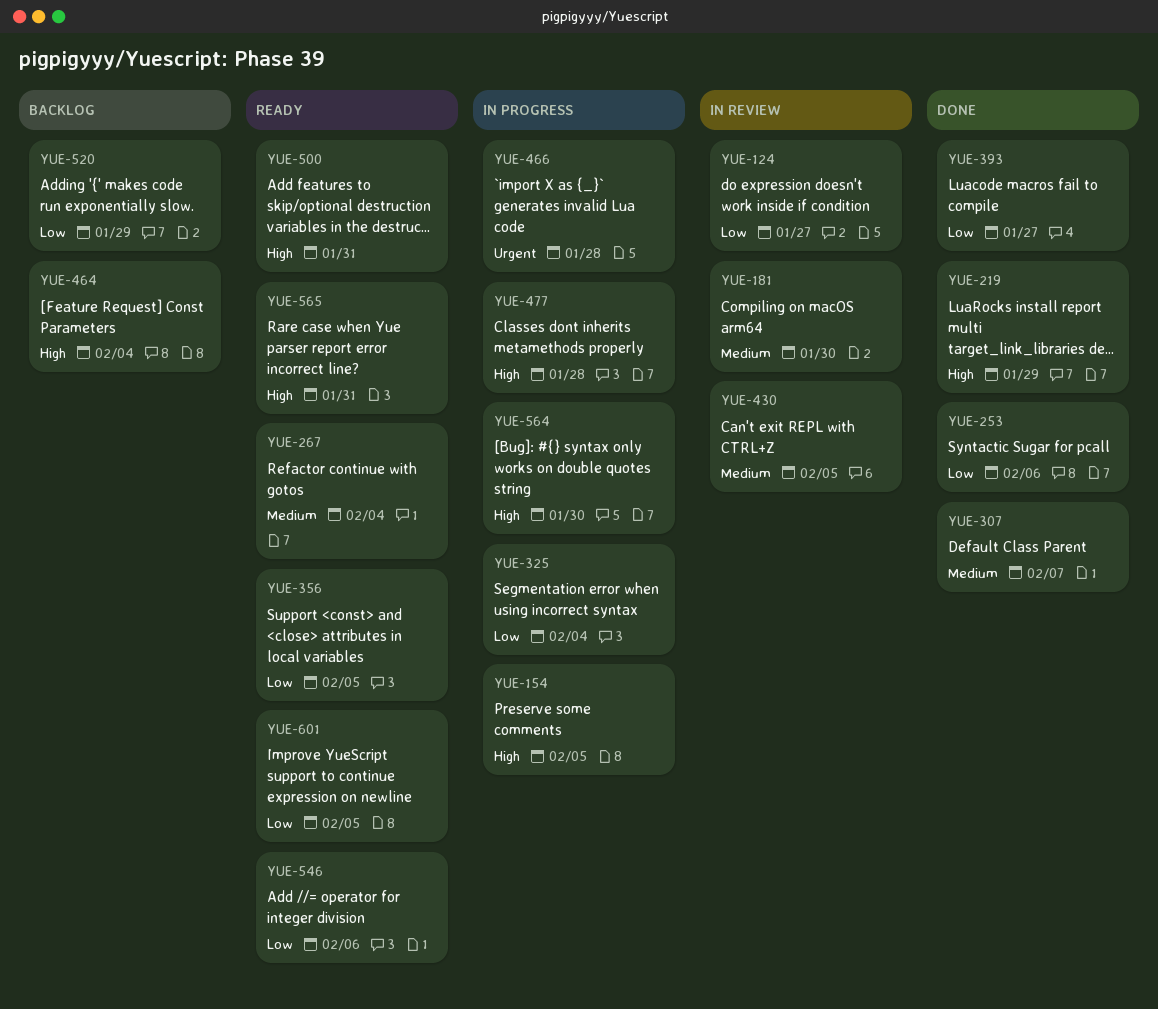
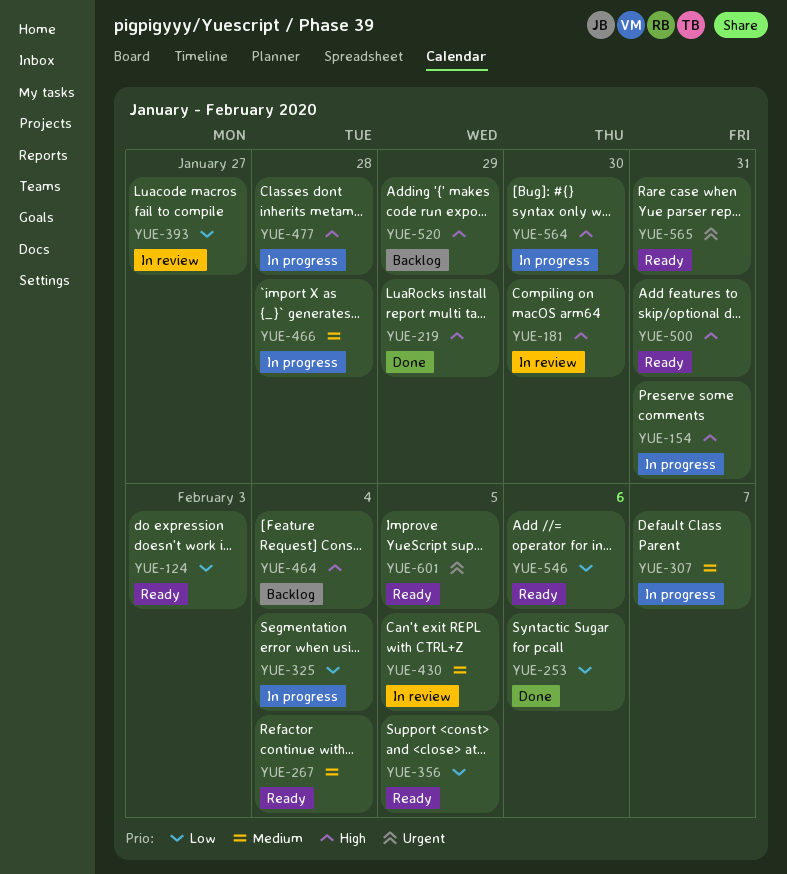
YUE-124, status: In review -> Ready
YUE-124, due: Jan 27 -> Feb 3
YUE-154, due: Feb 5 -> Jan 31
YUE-181, priority: Medium -> High
YUE-307, status: Done -> In progress
YUE-393, status: Done -> In review
YUE-466, priority: Urgent -> Medium
YUE-520, priority: Low -> High
YUE-565, priority: High -> Urgent
YUE-601, priority: Low -> Urgent

